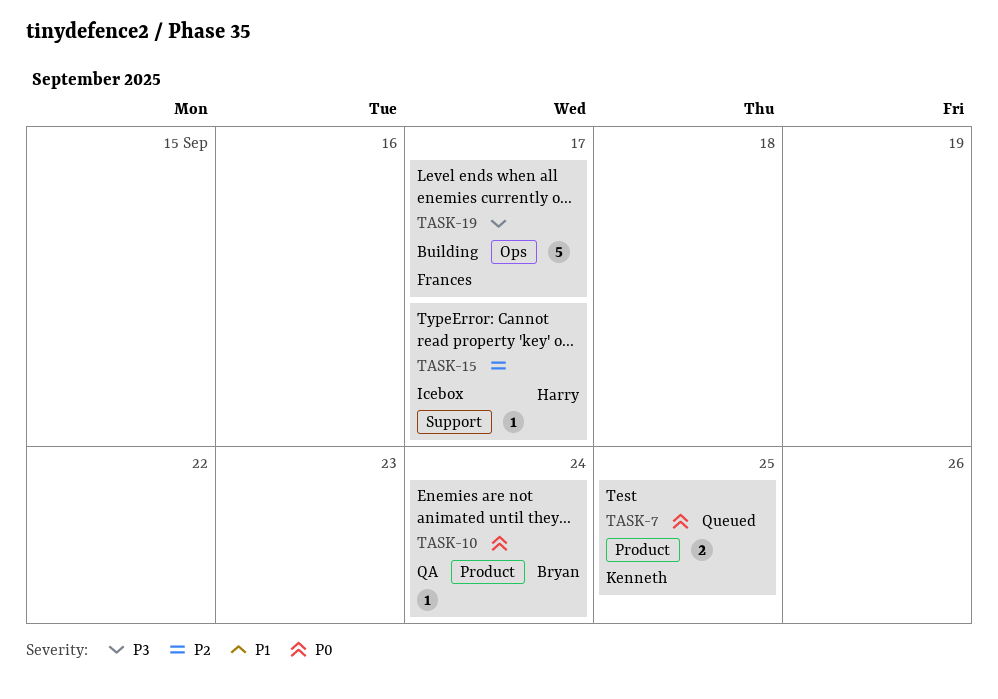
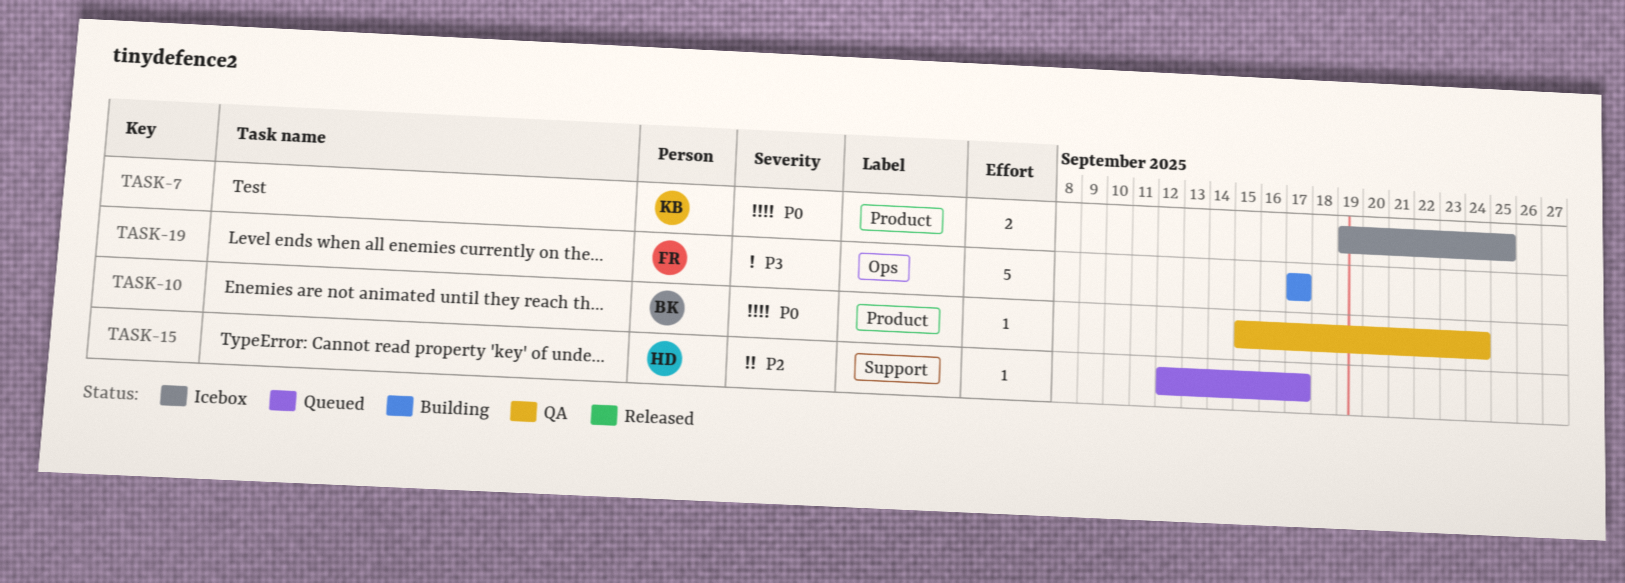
TASK-7, status: Queued -> Icebox
TASK-15, status: Icebox -> Queued

